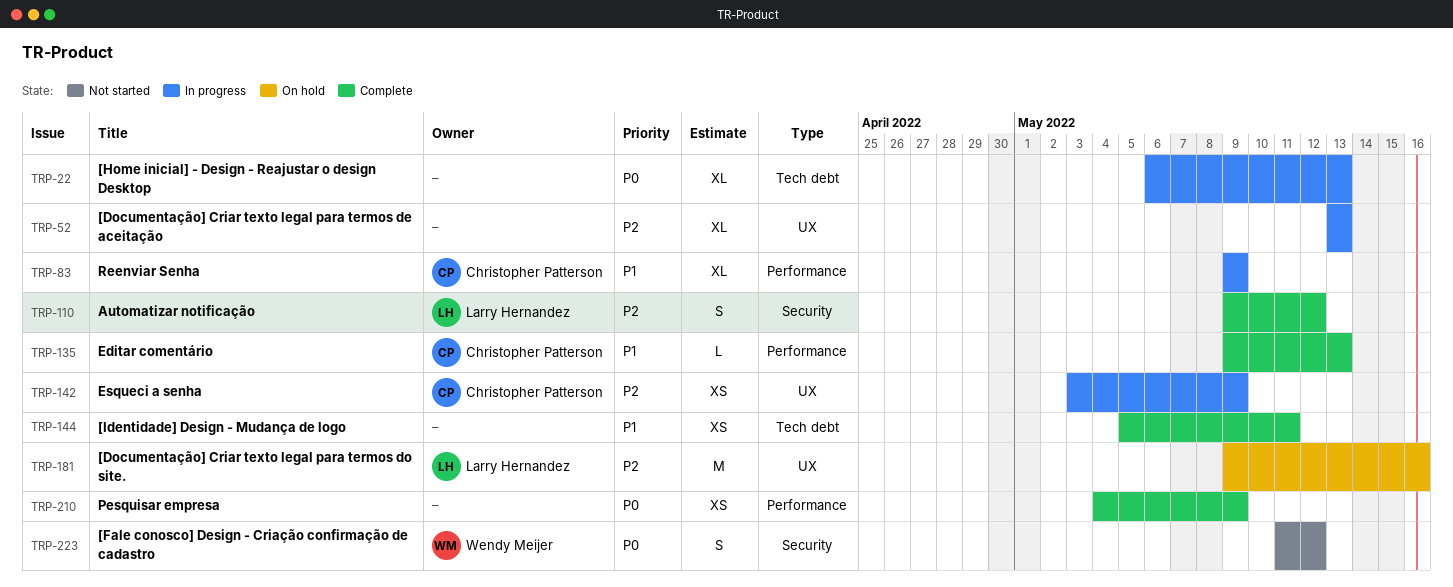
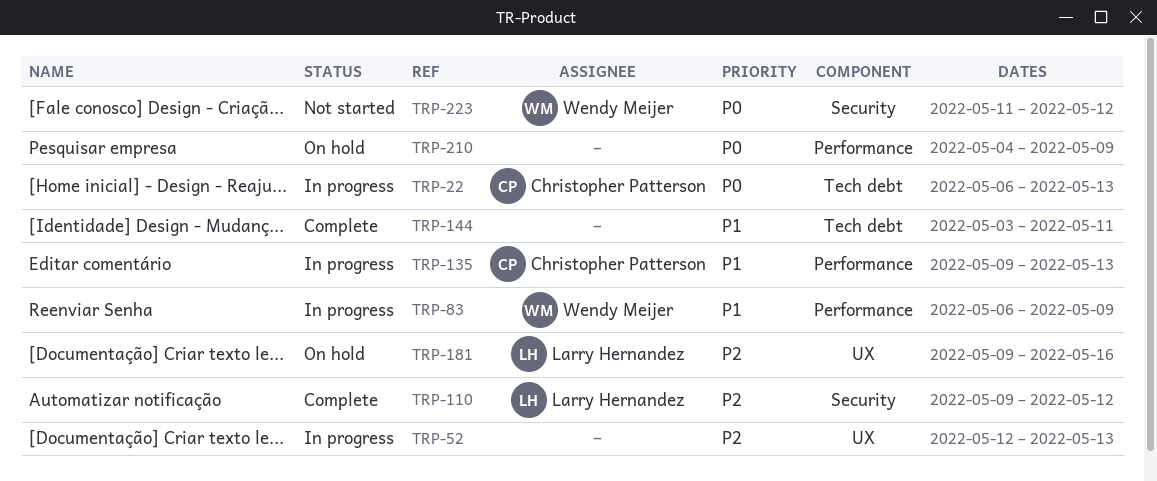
TRP-22, owner: none -> Christopher Patterson
TRP-52, start: May 13 -> May 12
TRP-83, owner: Christopher Patterson -> Wendy Meijer
TRP-83, start: May 9 -> May 6
TRP-135, status: Complete -> In progress
TRP-142: present -> none
TRP-144, start: May 5 -> May 3
TRP-210, status: Complete -> On hold

